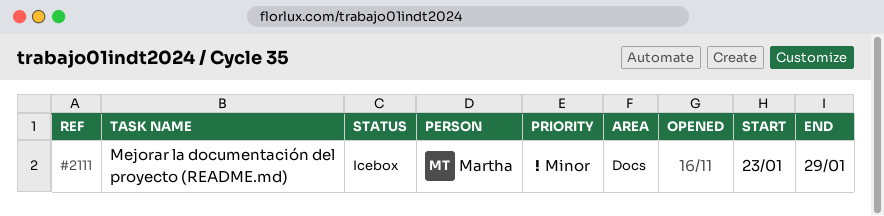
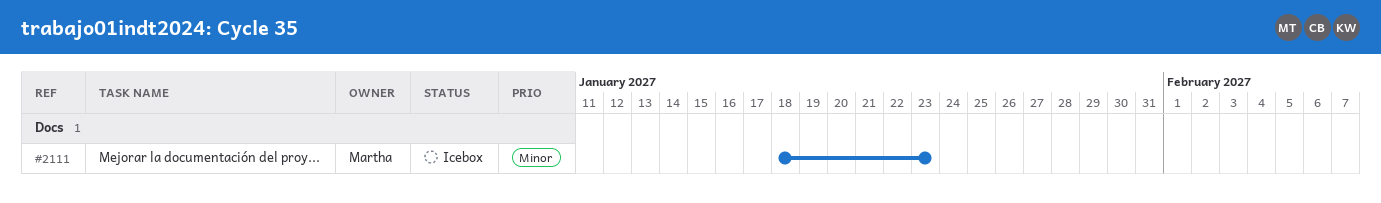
#2111, start: Jan 23 -> Jan 18
#2111, due: Jan 29 -> Jan 23

